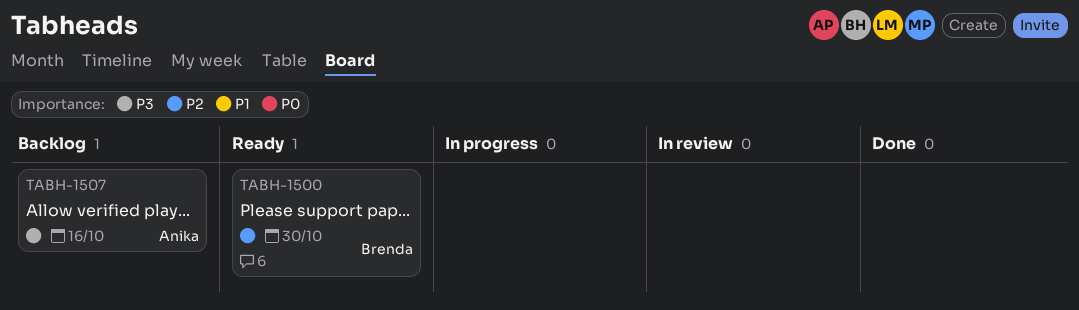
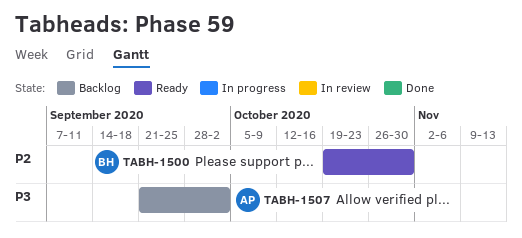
TABH-1507, due: Oct 16 -> Oct 2

